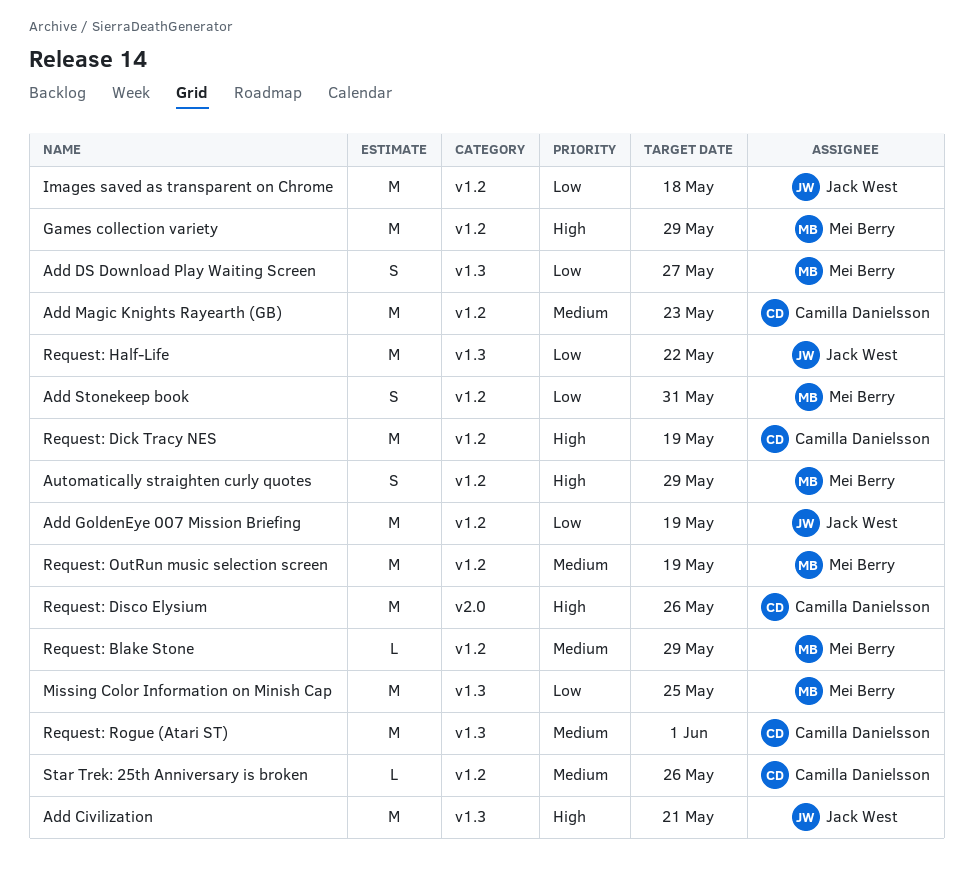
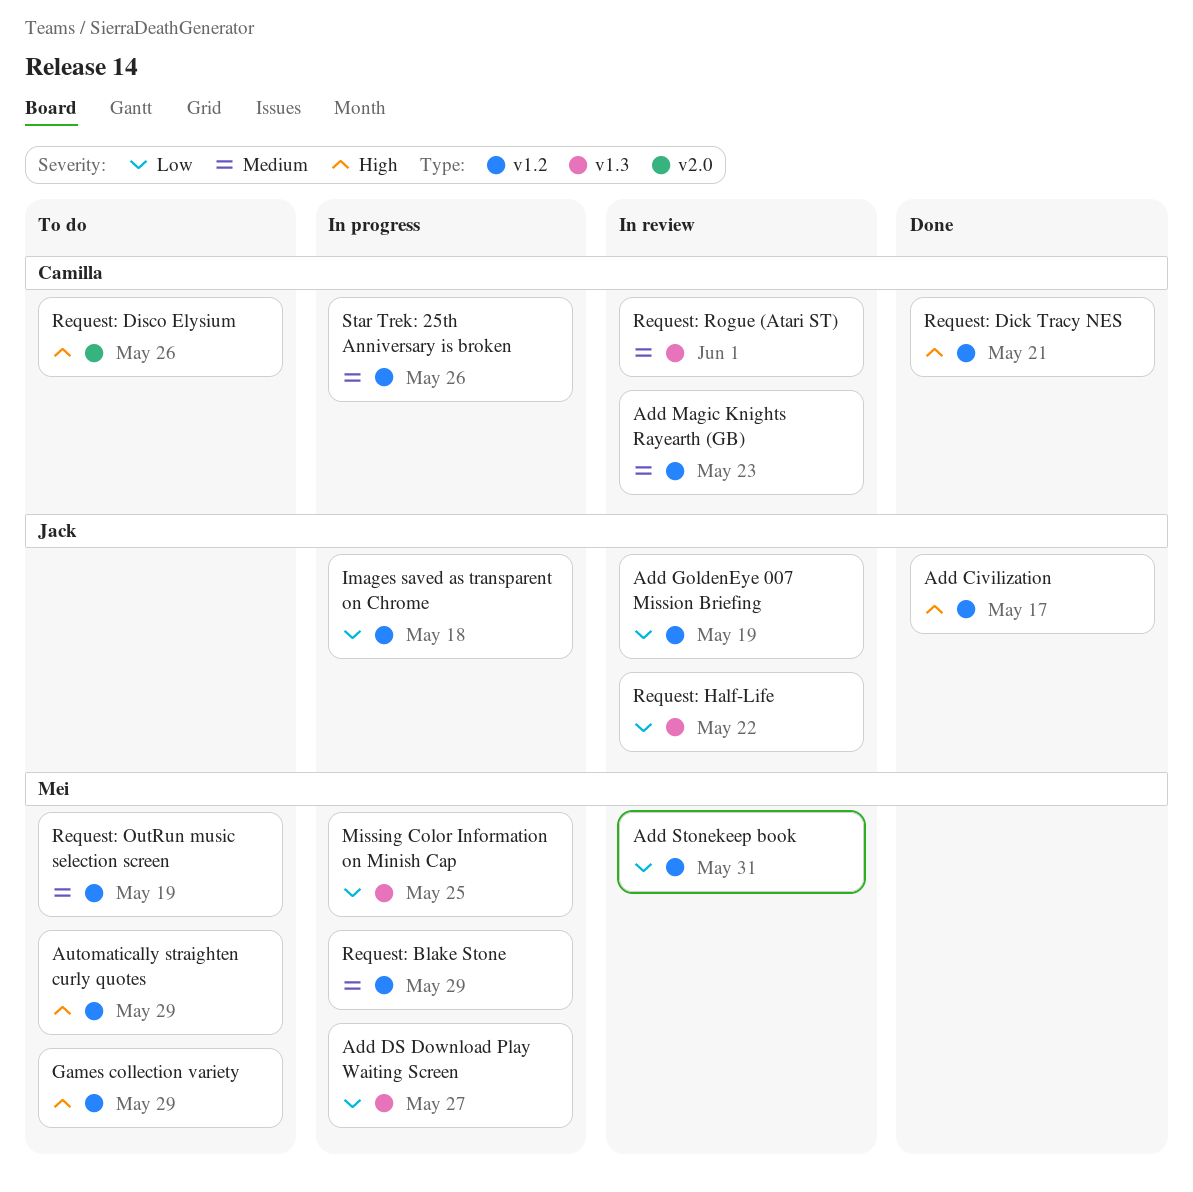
Add Civilization, label: v1.3 -> v1.2
Add Civilization, due: May 21 -> May 17
Request: Dick Tracy NES, due: May 19 -> May 21

